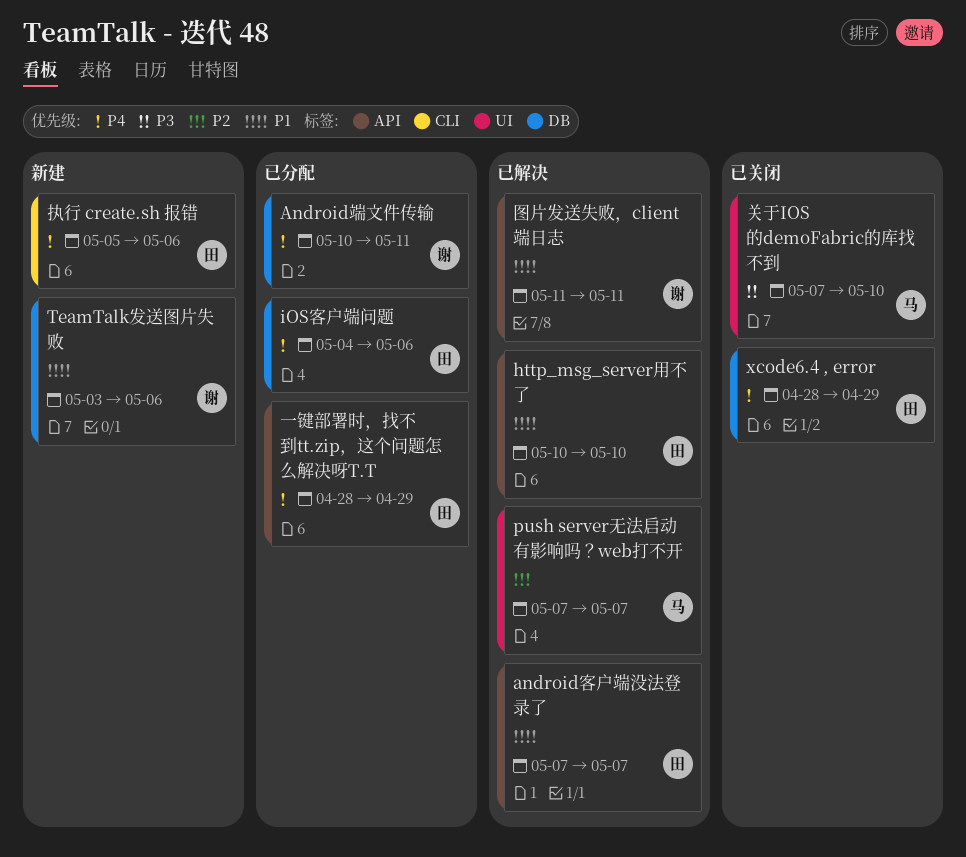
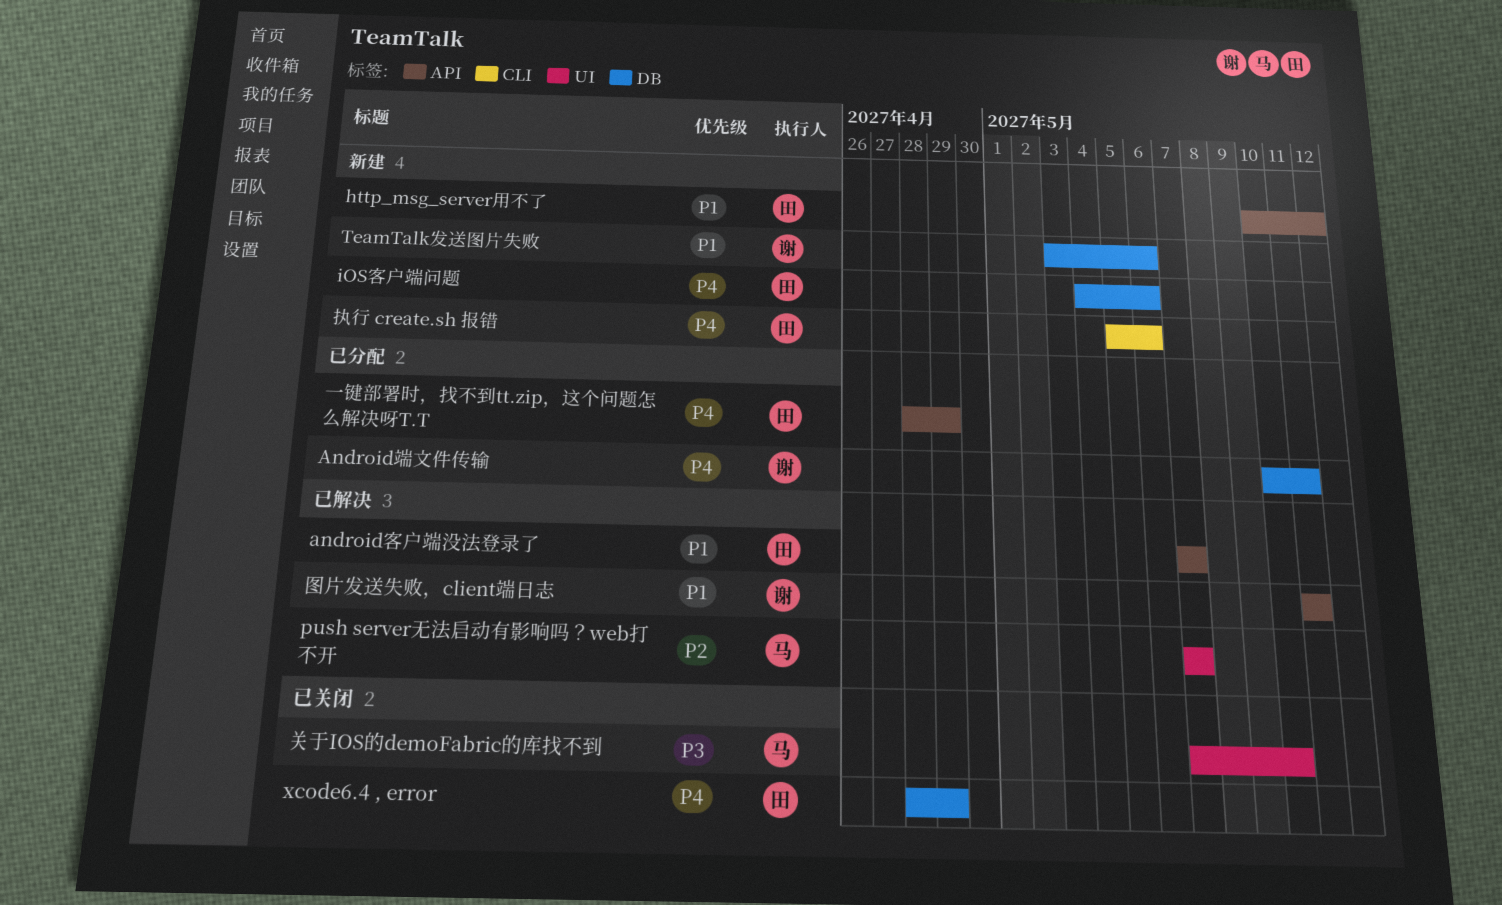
http_msg_server用不了, status: 已解决 -> 新建
http_msg_server用不了, due: May 10 -> May 12
iOS客户端问题, status: 已分配 -> 新建

